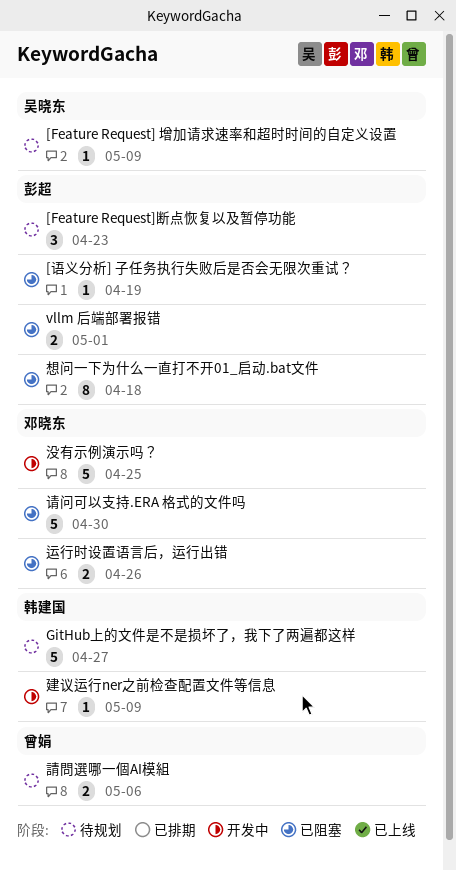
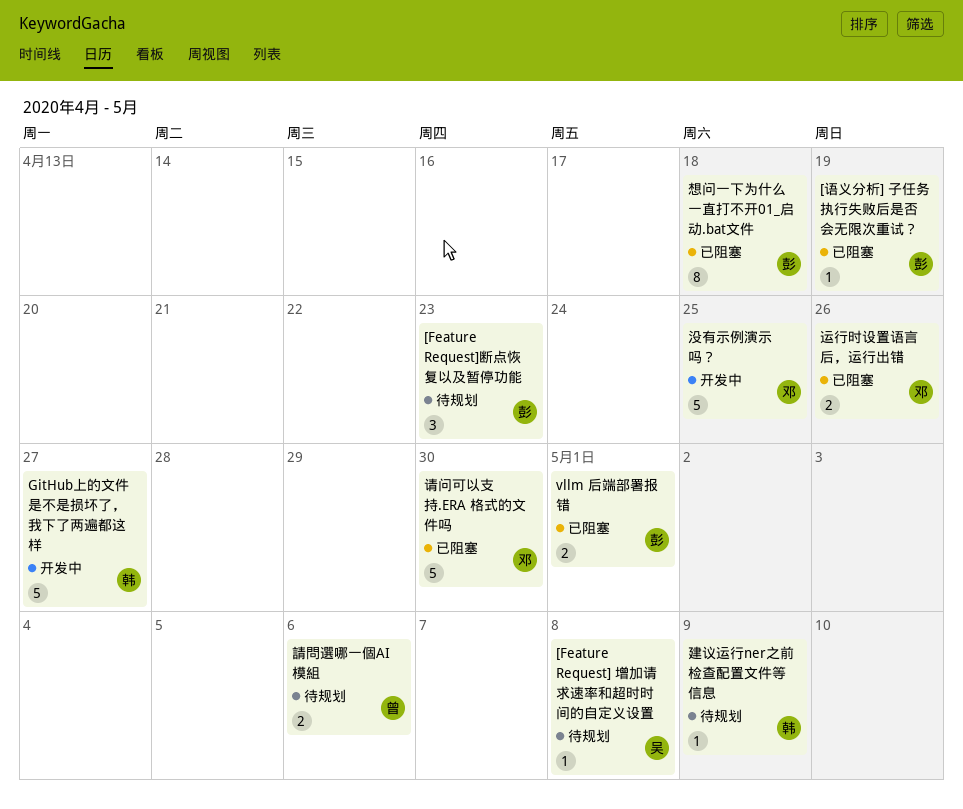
[Feature Request] 增加请求速率和超时时间的自定义设置, due: May 9 -> May 8
GitHub上的文件是不是损坏了，我下了两遍都这样, status: 待规划 -> 开发中
建议运行ner之前检查配置文件等信息, status: 开发中 -> 待规划

